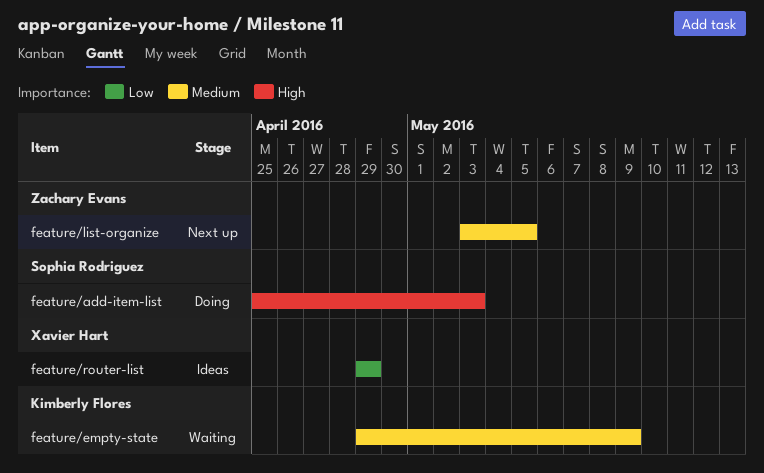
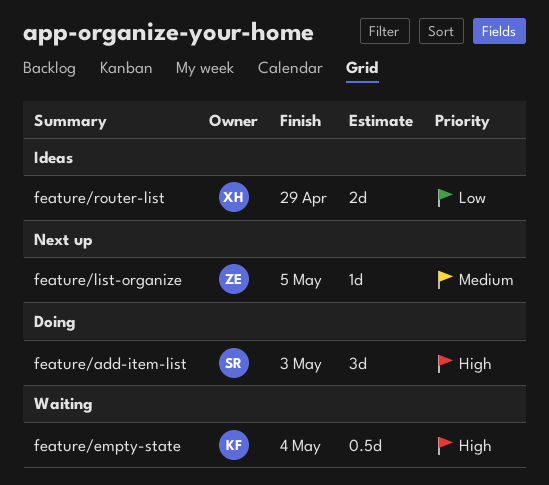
feature/empty-state, priority: Medium -> High
feature/empty-state, due: May 9 -> May 4

